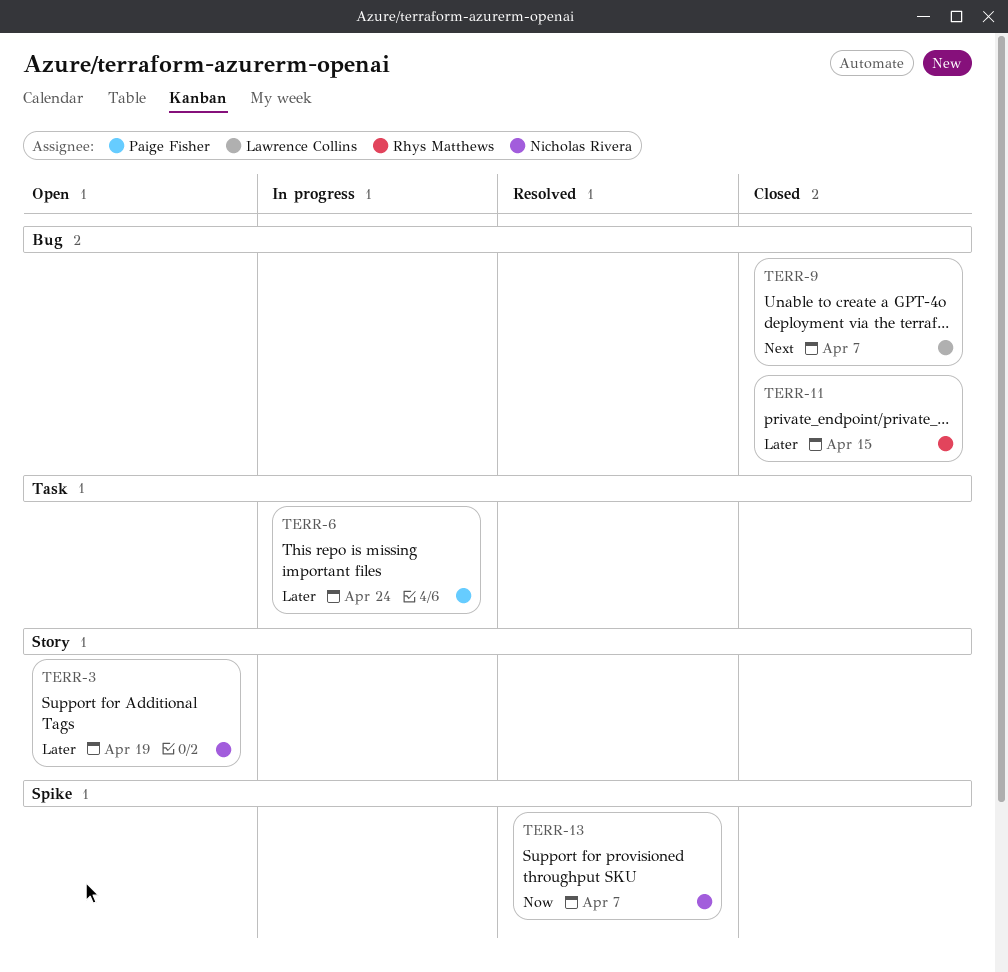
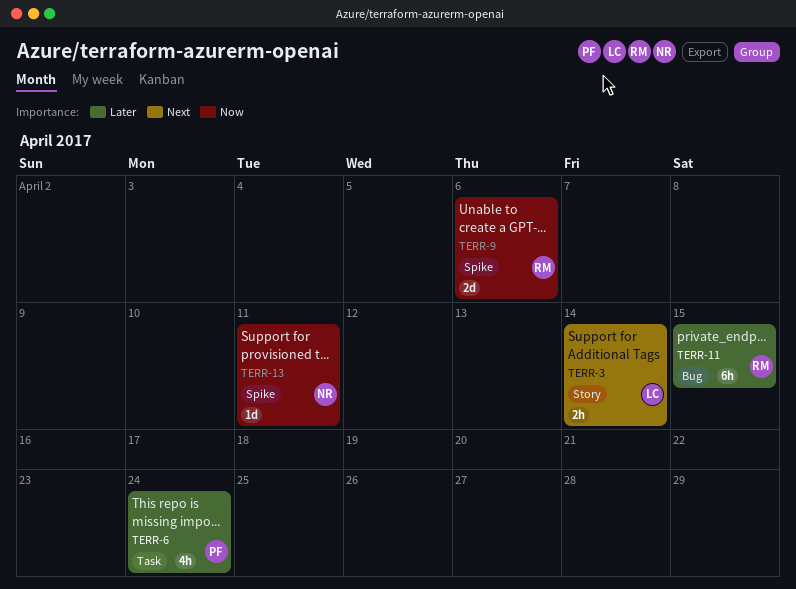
TERR-3, owner: Nicholas Rivera -> Lawrence Collins
TERR-3, priority: Later -> Next
TERR-3, due: Apr 19 -> Apr 14
TERR-9, owner: Lawrence Collins -> Rhys Matthews
TERR-9, priority: Next -> Now
TERR-9, label: Bug -> Spike
TERR-9, due: Apr 7 -> Apr 6
TERR-13, due: Apr 7 -> Apr 11

